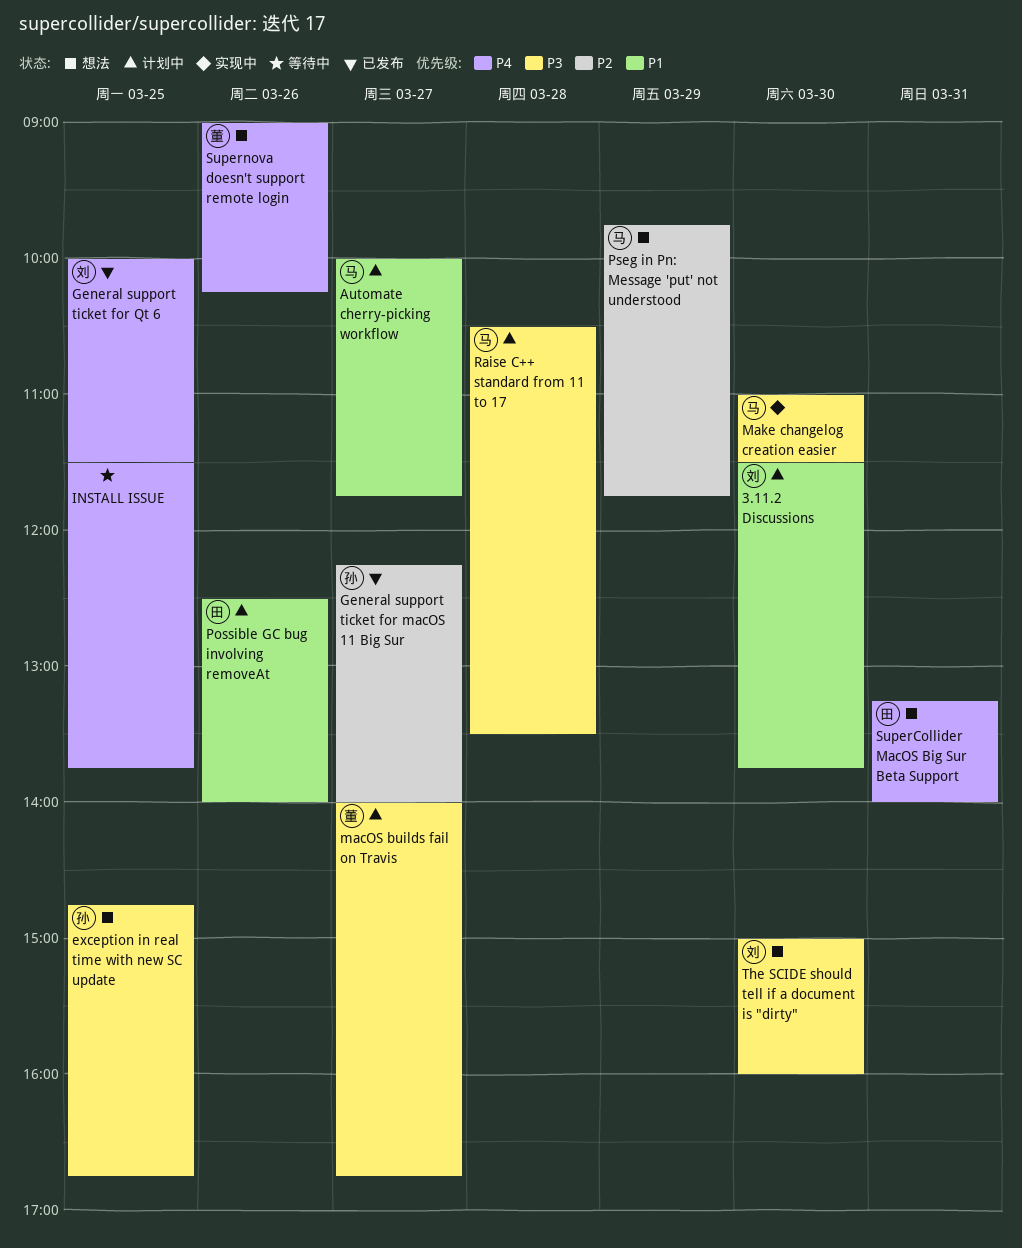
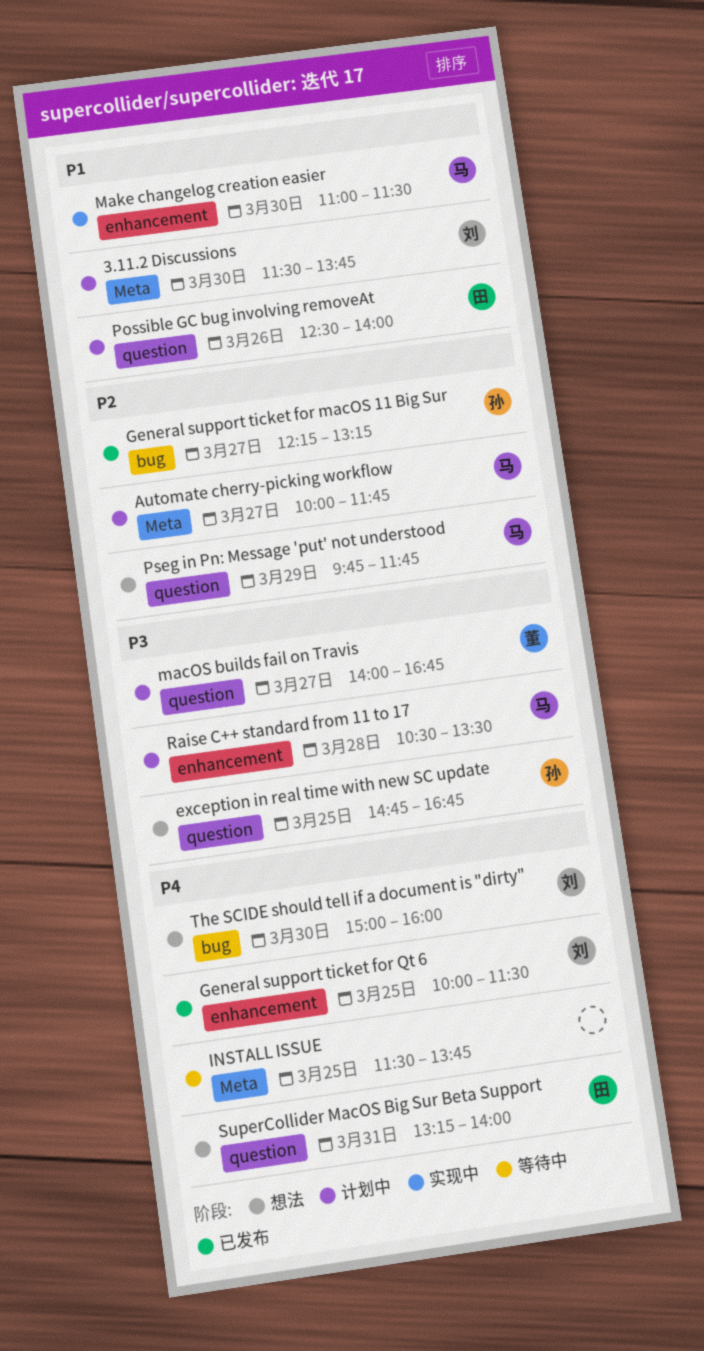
Automate cherry-picking workflow, priority: P1 -> P2
General support ticket for macOS 11 Big Sur, ends: 14:00 -> 13:15
Make changelog creation easier, priority: P3 -> P1
Supernova doesn't support remote login: present -> none
The SCIDE should tell if a document is "dirty", priority: P3 -> P4

